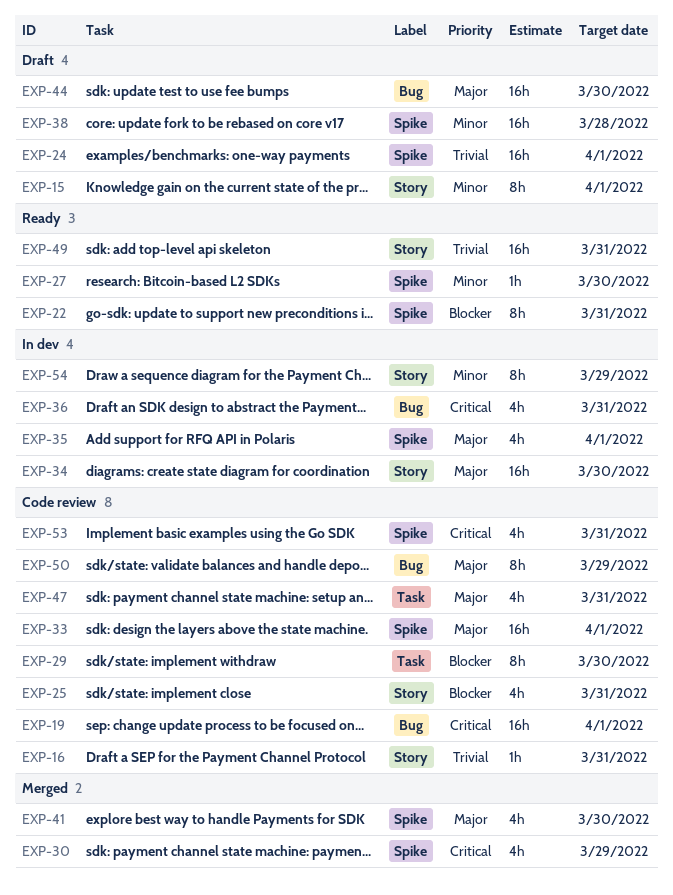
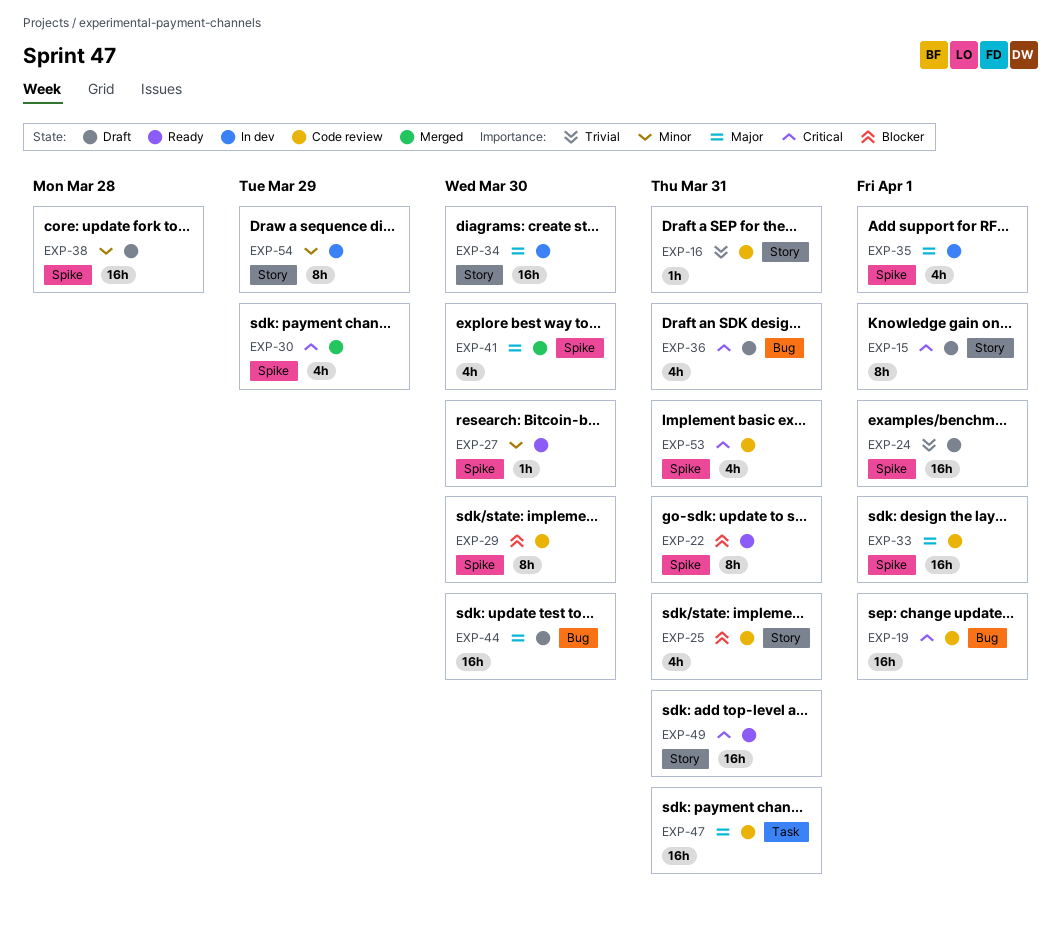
EXP-15, priority: Minor -> Critical
EXP-29, label: Task -> Spike
EXP-36, status: In dev -> Draft
EXP-47, estimate: 4h -> 16h
EXP-49, priority: Trivial -> Critical
EXP-50: present -> none

